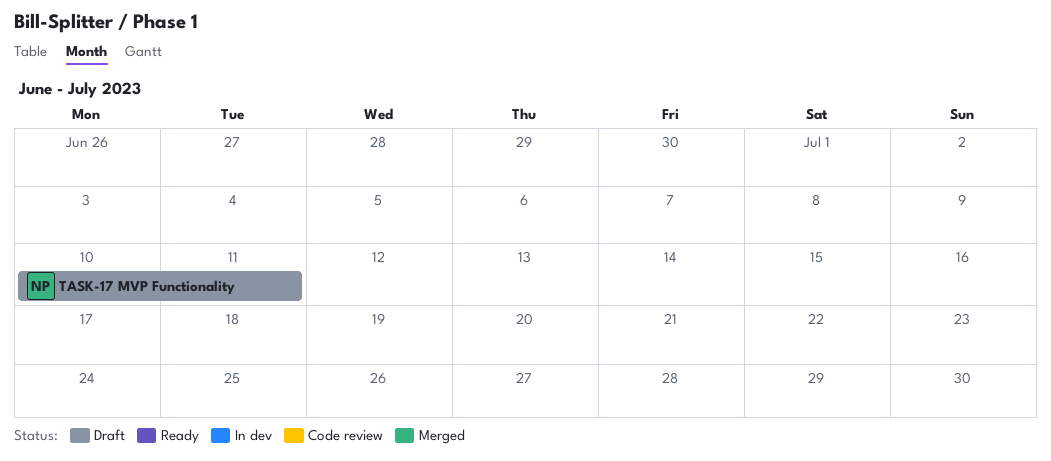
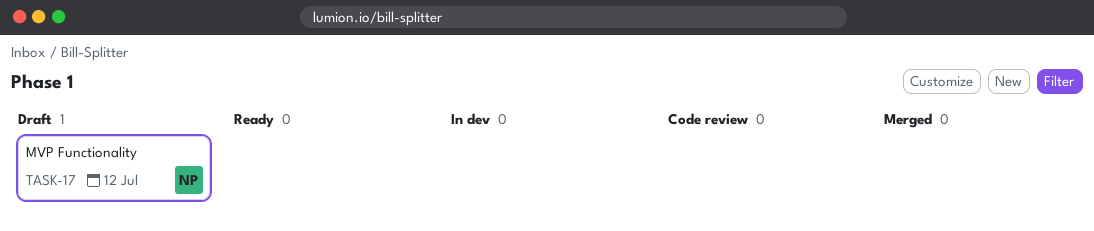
TASK-17, due: Jul 11 -> Jul 12

